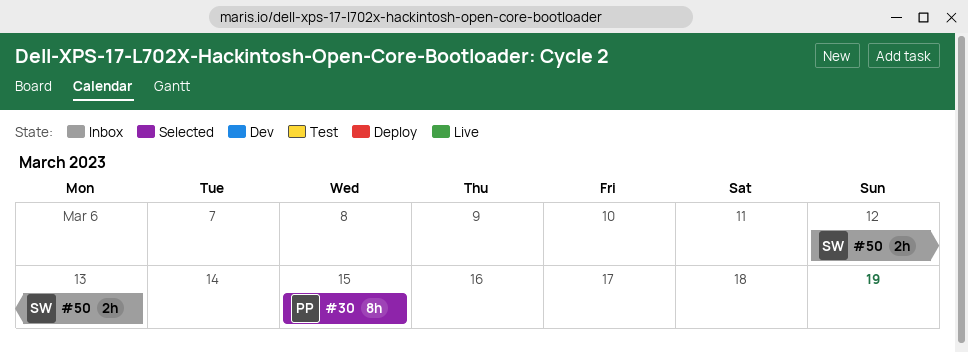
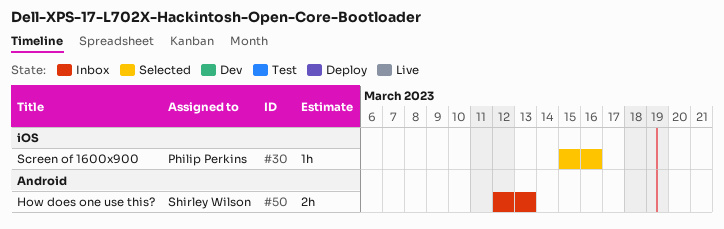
#30, estimate: 8h -> 1h
#30, due: Mar 15 -> Mar 16

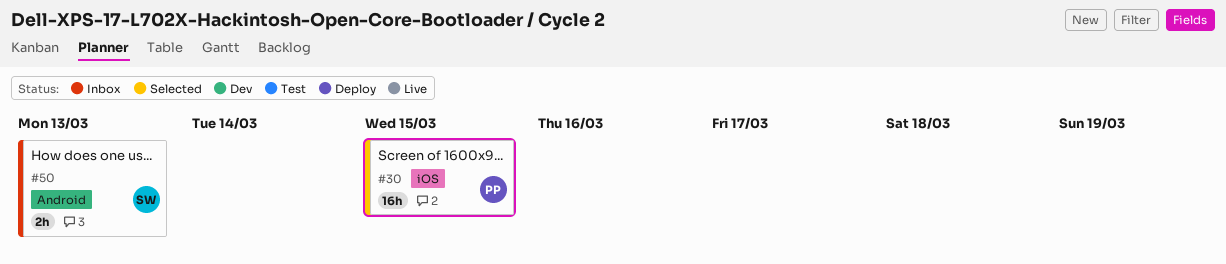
#30, estimate: 1h -> 16h
#30, due: Mar 16 -> Mar 15

